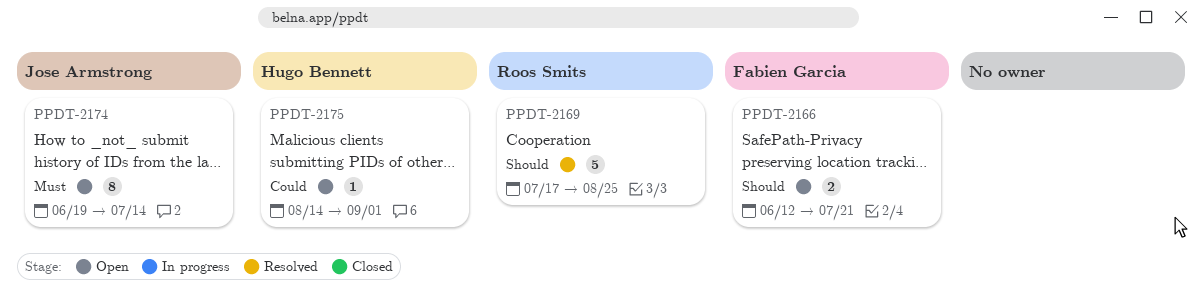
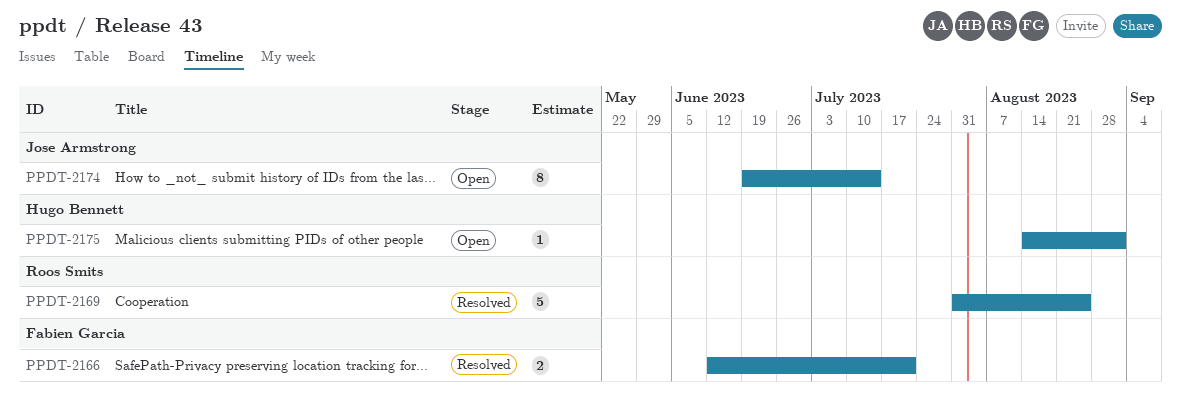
PPDT-2166, status: Open -> Resolved
PPDT-2169, start: Jul 17 -> Jul 31

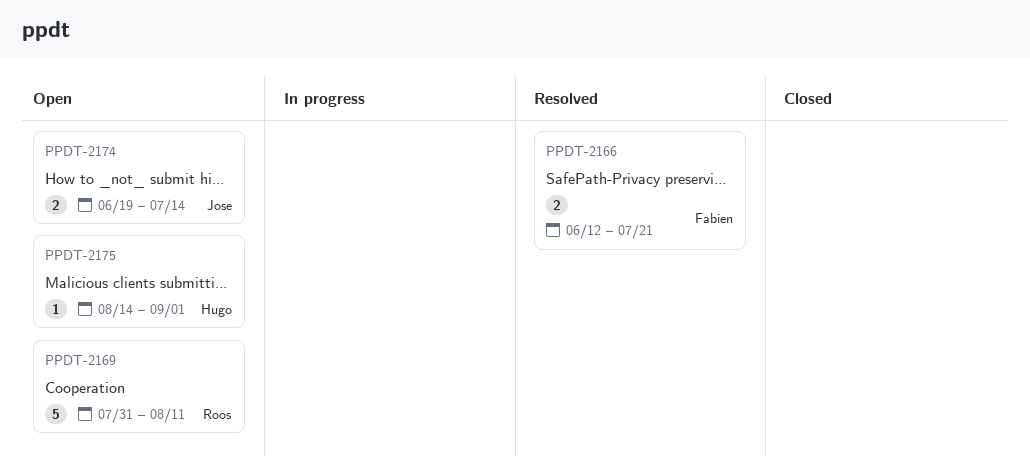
PPDT-2169, status: Resolved -> Open
PPDT-2169, due: Aug 25 -> Aug 11
PPDT-2174, estimate: 8 -> 2

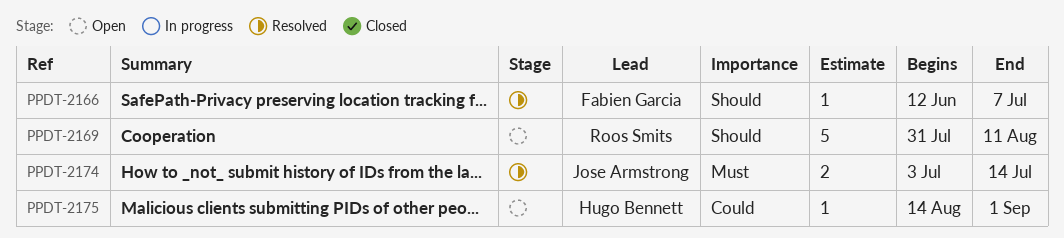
PPDT-2166, estimate: 2 -> 1
PPDT-2166, due: Jul 21 -> Jul 7
PPDT-2174, status: Open -> Resolved
PPDT-2174, start: Jun 19 -> Jul 3

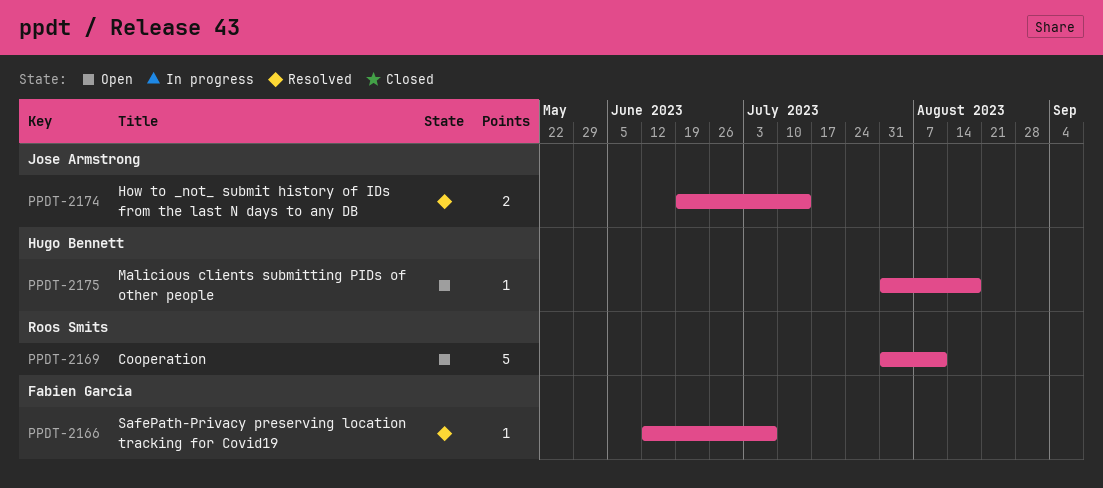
PPDT-2174, start: Jul 3 -> Jun 19
PPDT-2175, start: Aug 14 -> Jul 31
PPDT-2175, due: Sep 1 -> Aug 18

